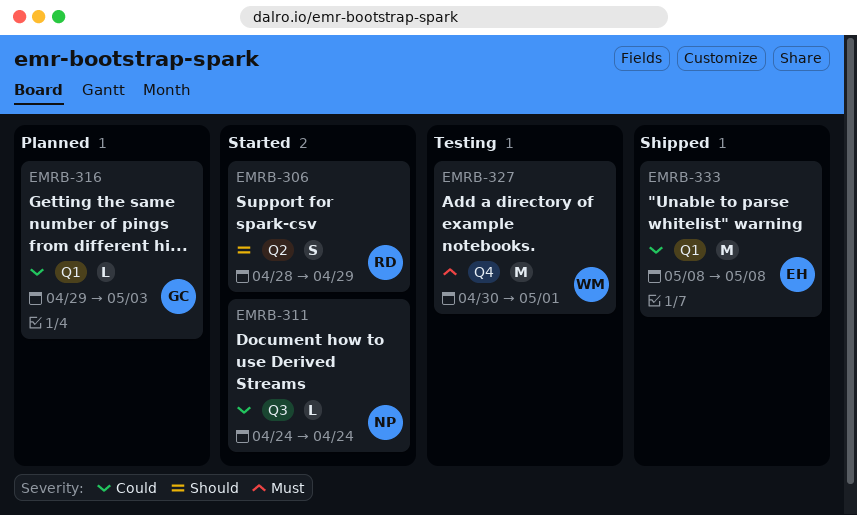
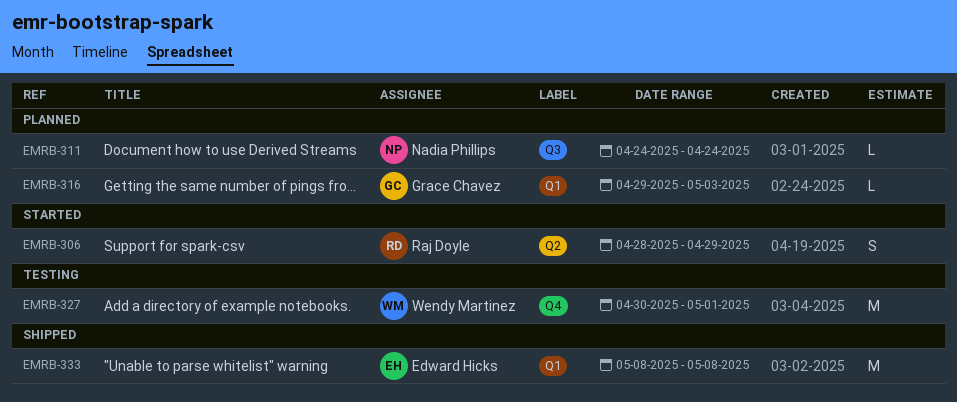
EMRB-311, status: Started -> Planned

